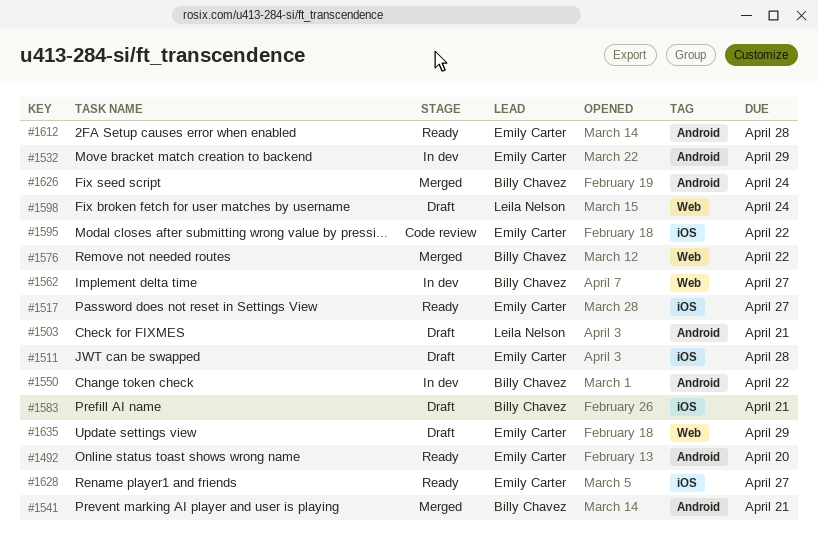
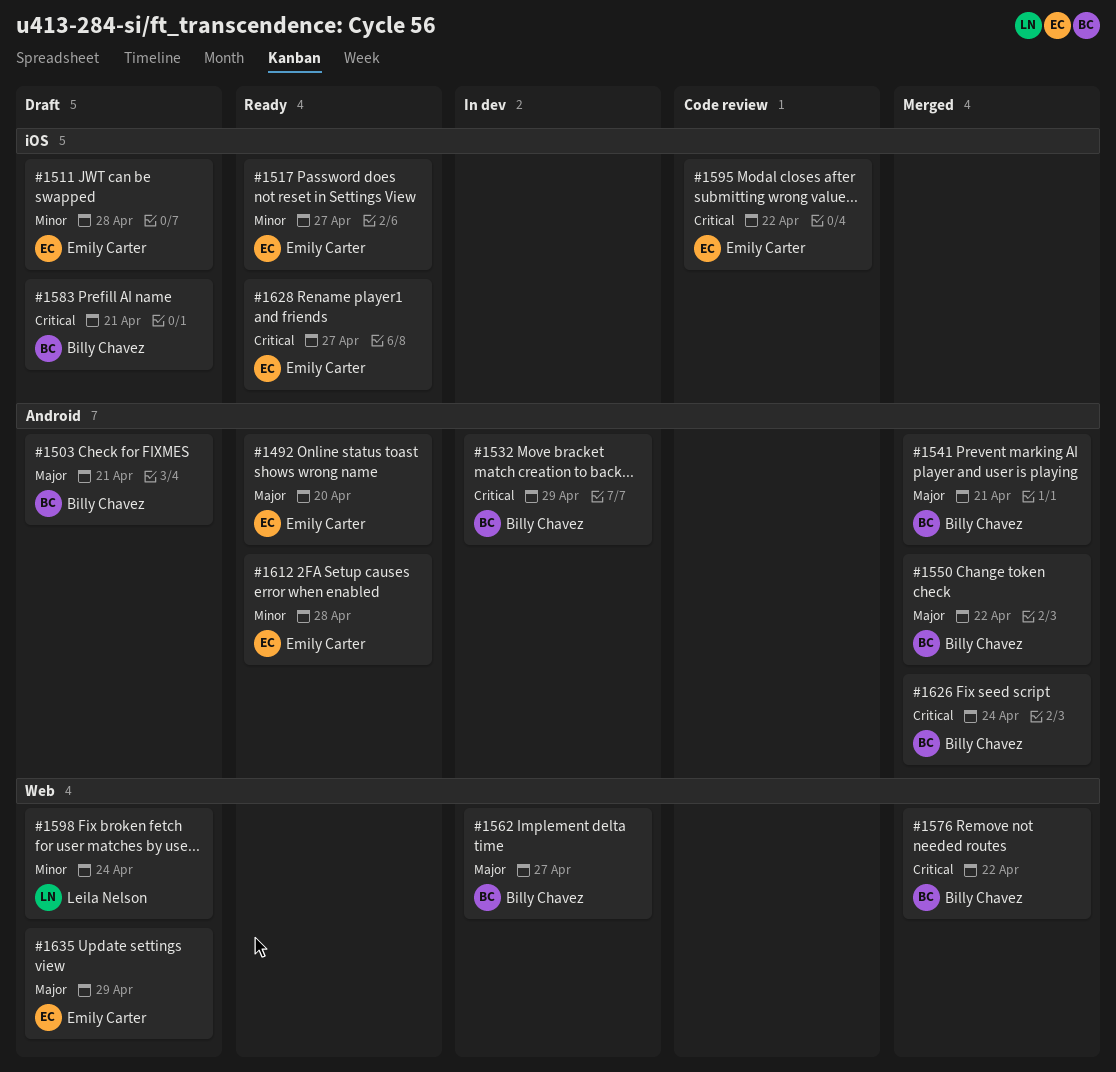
#1503, owner: Leila Nelson -> Billy Chavez
#1532, owner: Emily Carter -> Billy Chavez
#1550, status: In dev -> Merged

